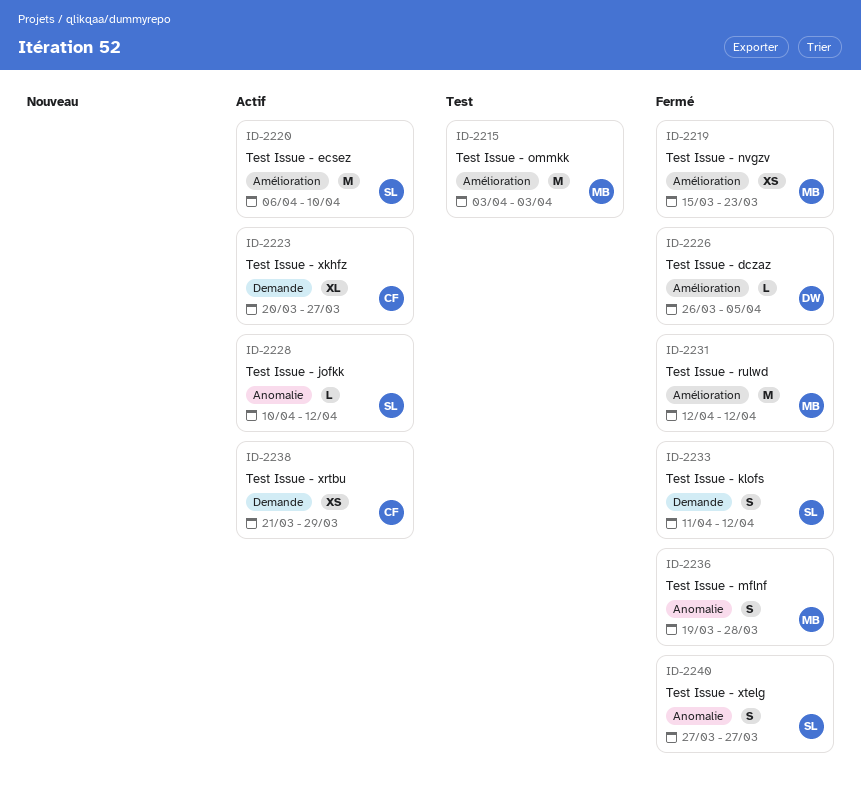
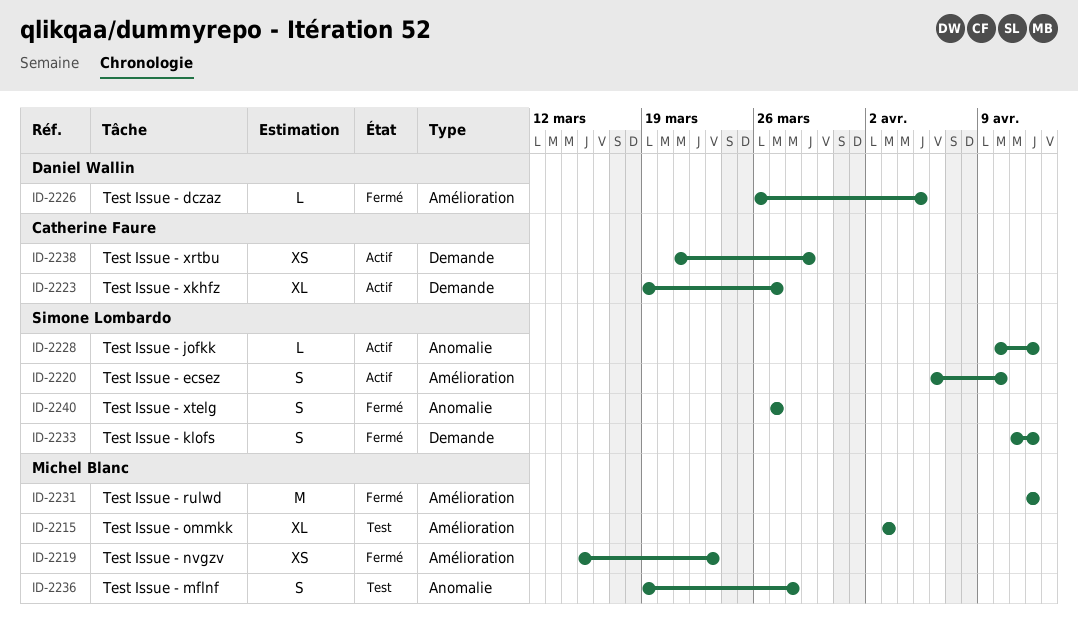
ID-2215, estimate: M -> XL
ID-2220, estimate: M -> S
ID-2223, start: Mar 20 -> Mar 19
ID-2236, status: Fermé -> Test

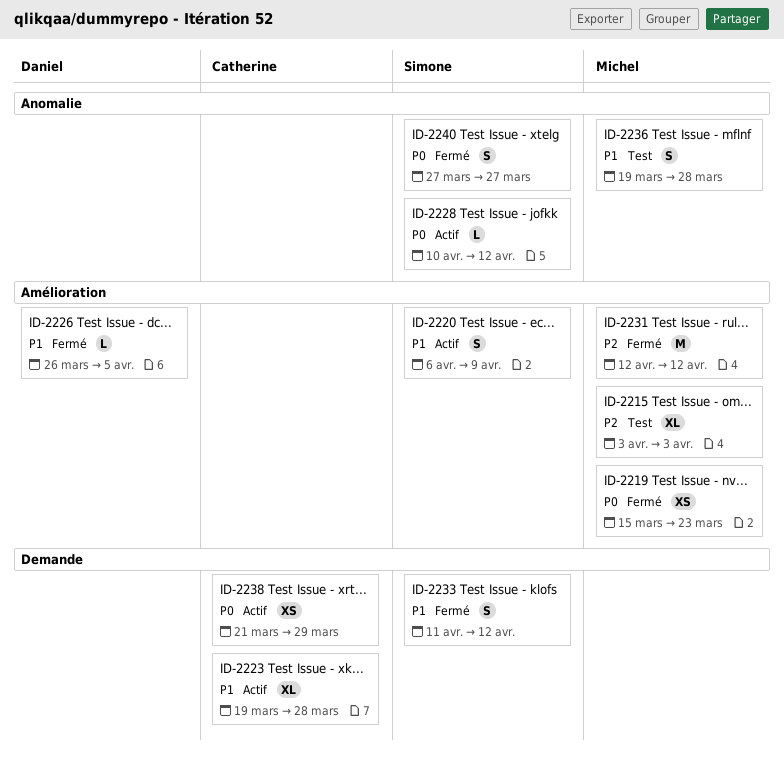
ID-2220, due: Apr 10 -> Apr 9
ID-2223, due: Mar 27 -> Mar 28

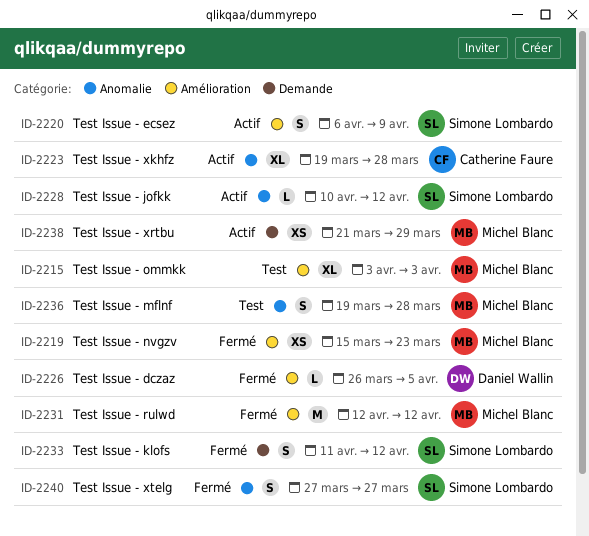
ID-2223, label: Demande -> Anomalie
ID-2238, owner: Catherine Faure -> Michel Blanc

